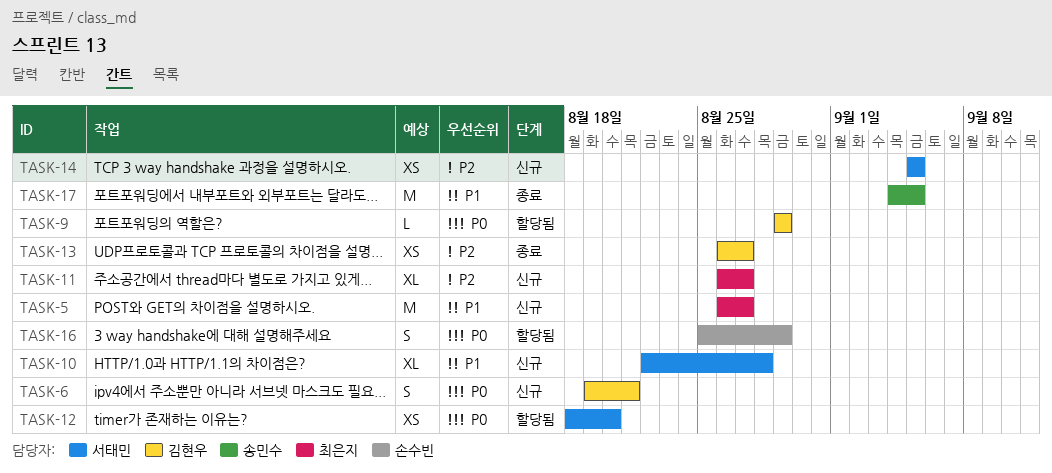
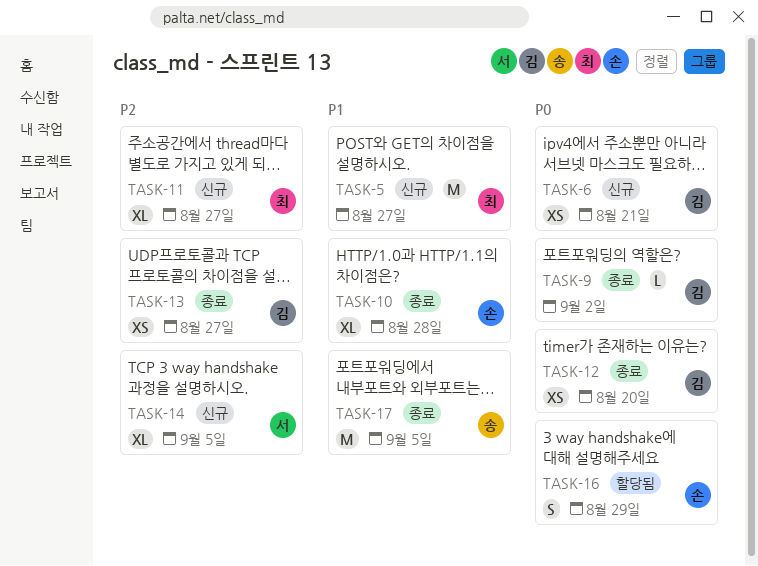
TASK-6, estimate: S -> XS
TASK-9, status: 할당됨 -> 종료
TASK-9, due: Aug 29 -> Sep 2
TASK-10, status: 신규 -> 종료
TASK-10, owner: 서태민 -> 손수빈
TASK-12, status: 할당됨 -> 종료
TASK-12, owner: 서태민 -> 김현우
TASK-14, estimate: XS -> XL

